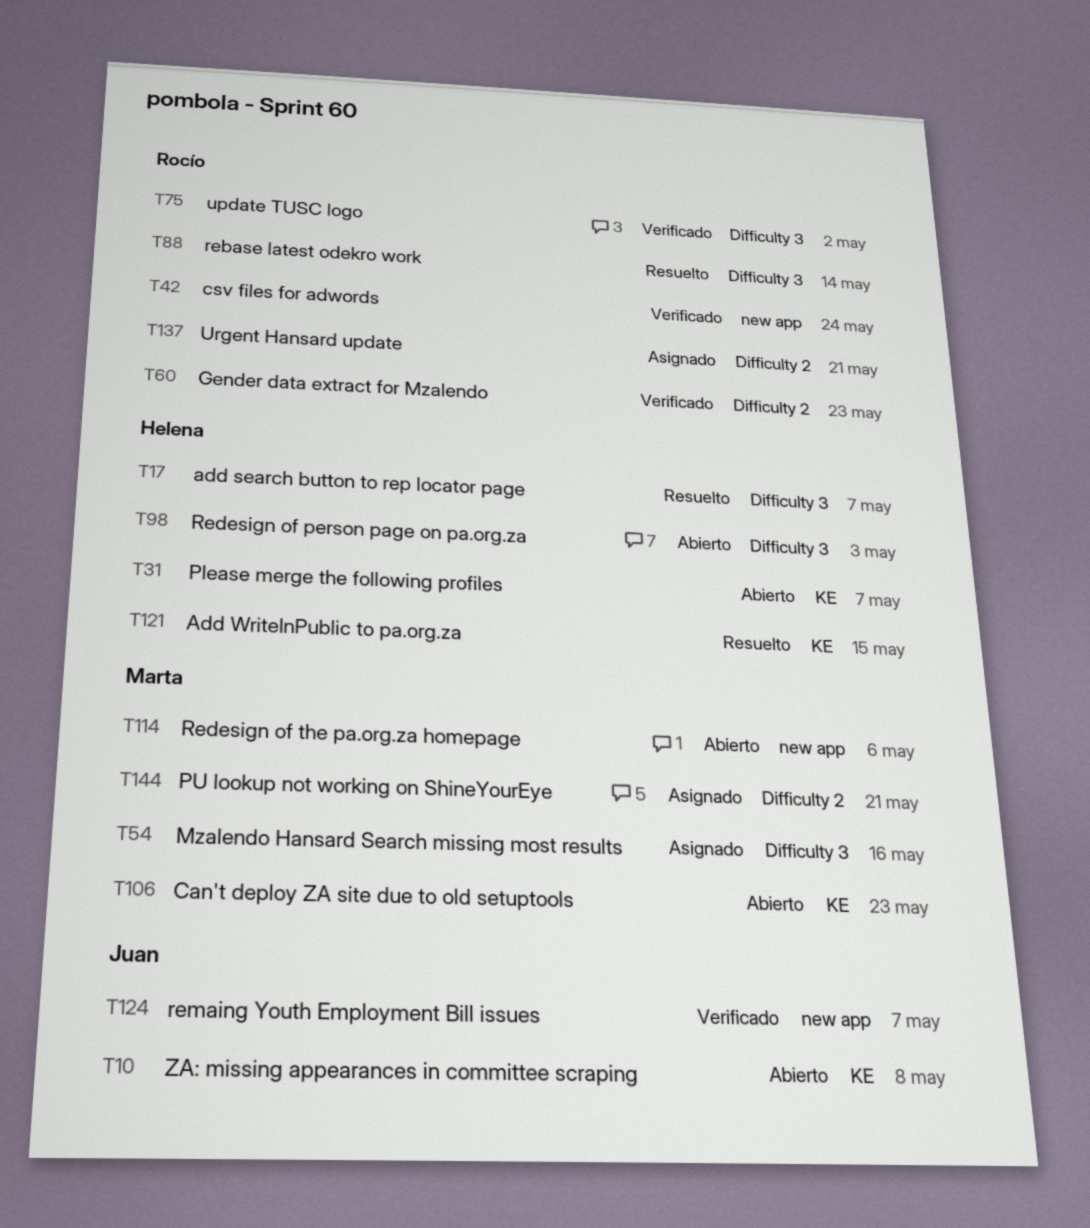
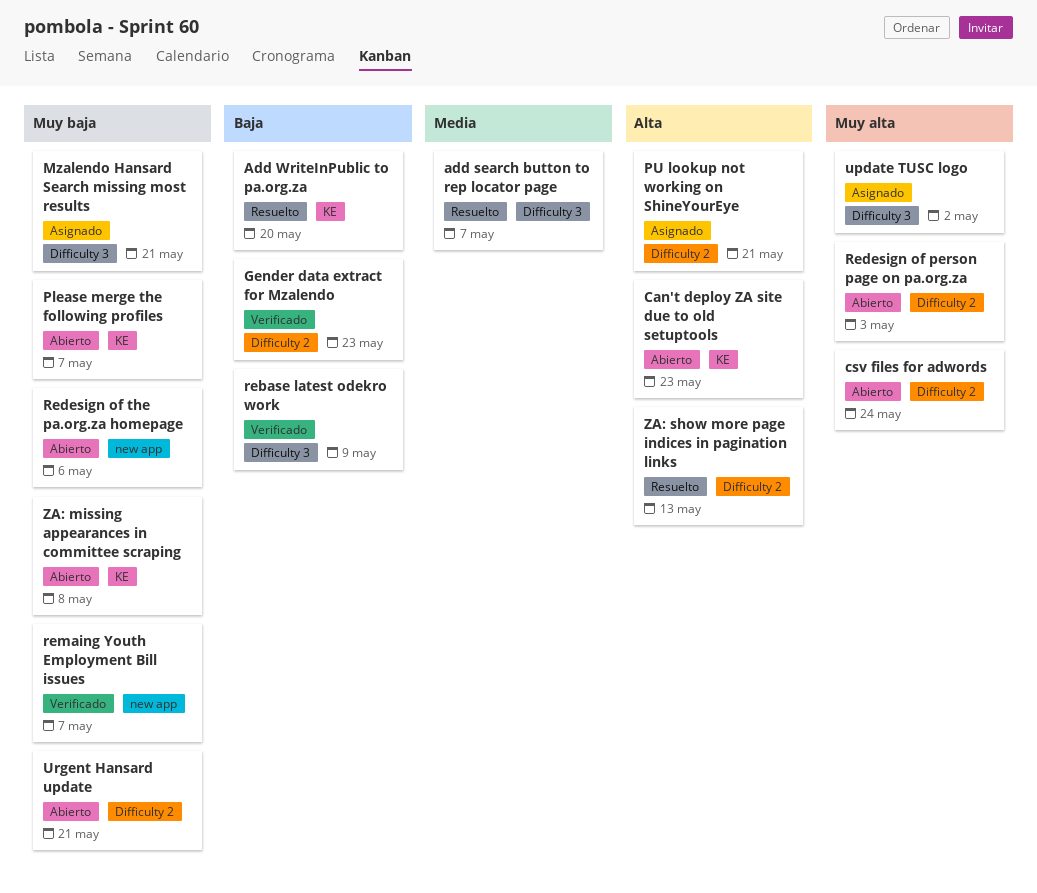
Add WriteInPublic to pa.org.za, due: May 15 -> May 20
csv files for adwords, status: Verificado -> Abierto
csv files for adwords, label: new app -> Difficulty 2
Mzalendo Hansard Search missing most results, due: May 16 -> May 21
rebase latest odekro work, status: Resuelto -> Verificado
rebase latest odekro work, due: May 14 -> May 9
Redesign of person page on pa.org.za, label: Difficulty 3 -> Difficulty 2
update TUSC logo, status: Verificado -> Asignado
Urgent Hansard update, status: Asignado -> Abierto
ZA: show more page indices in pagination links: none -> present

